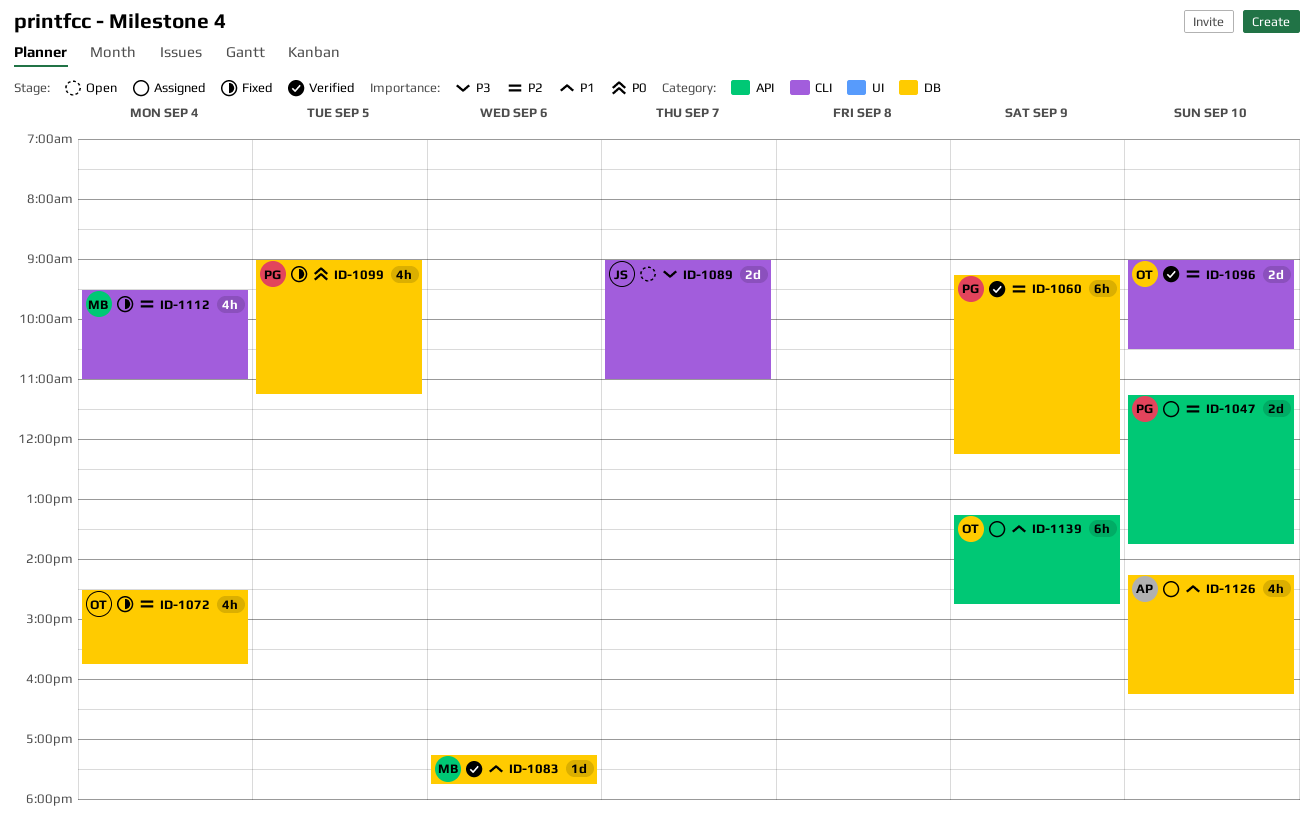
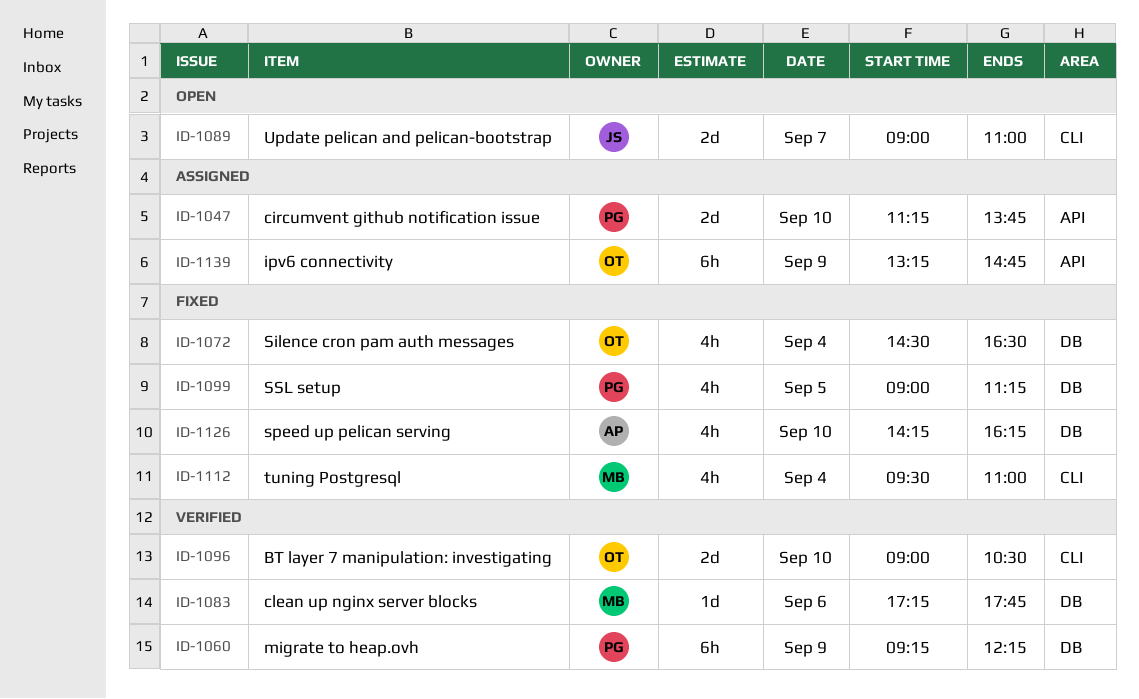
ID-1072, ends: 15:45 -> 16:30
ID-1126, status: Assigned -> Fixed

